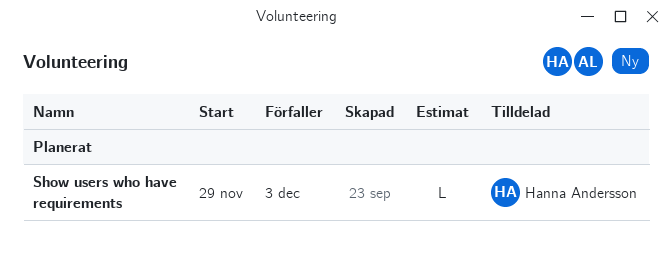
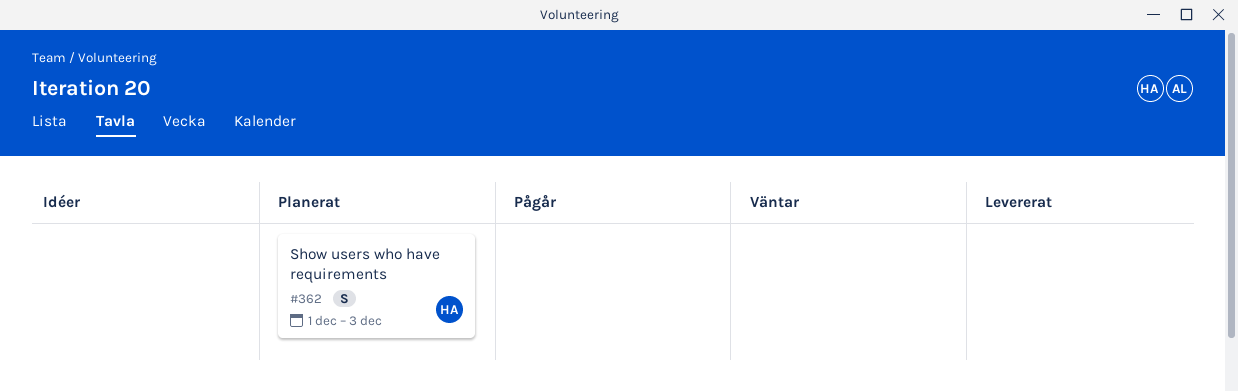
Show users who have requirements, estimate: L -> S
Show users who have requirements, start: Nov 29 -> Dec 1

